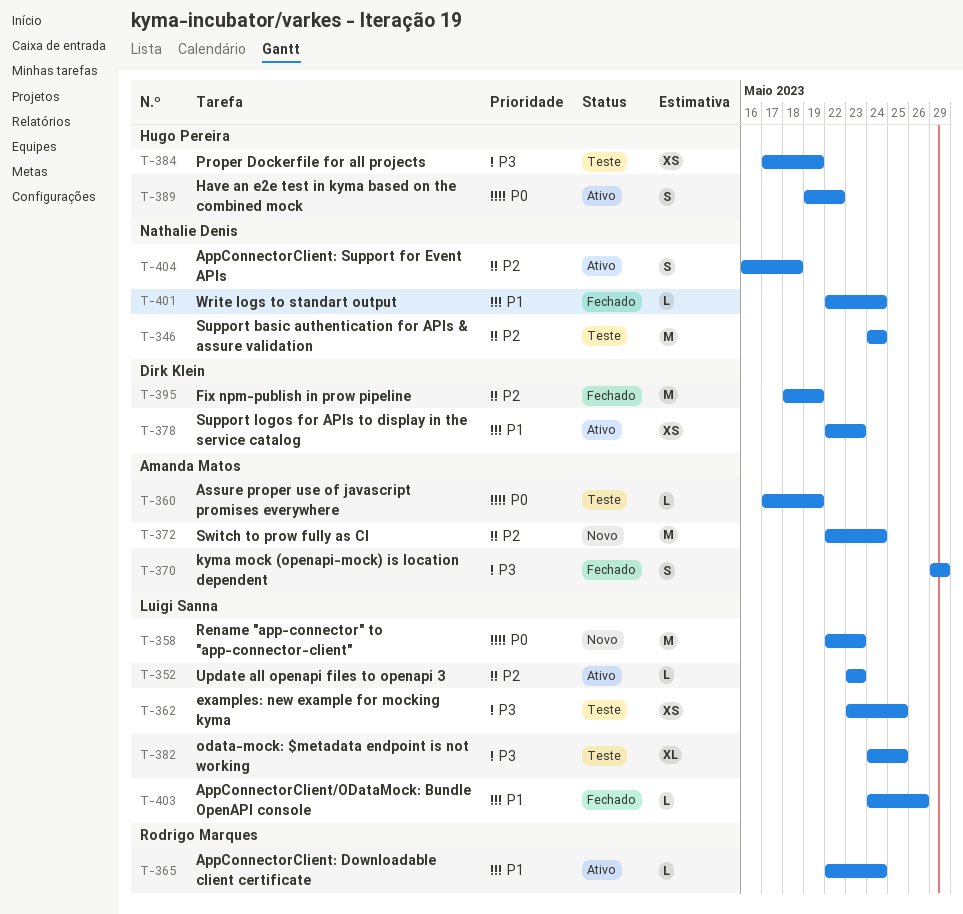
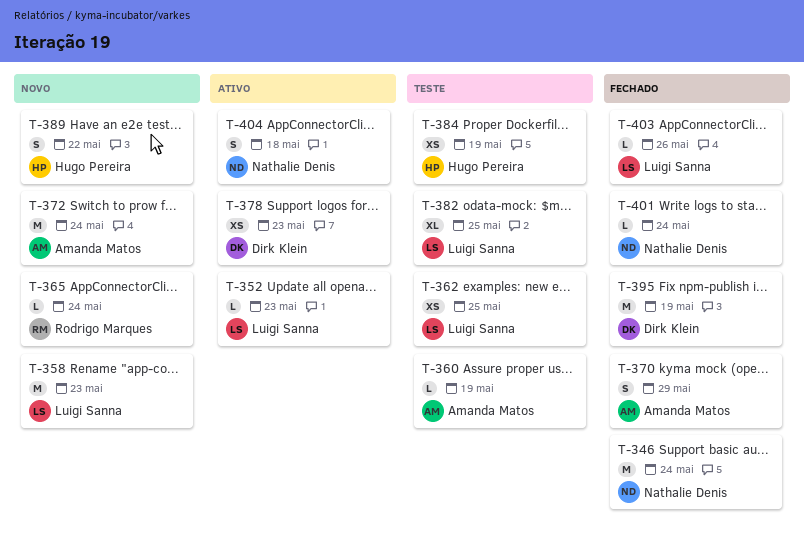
T-346, status: Teste -> Fechado
T-365, status: Ativo -> Novo
T-389, status: Ativo -> Novo

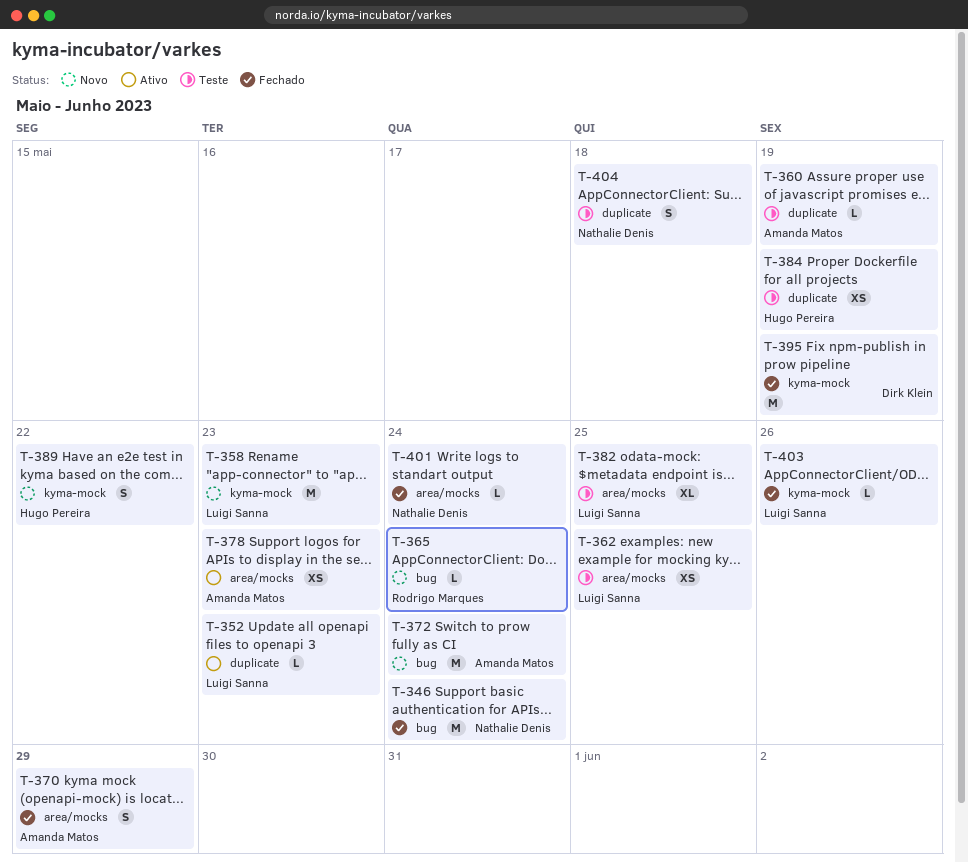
T-378, owner: Dirk Klein -> Amanda Matos
T-404, status: Ativo -> Teste

